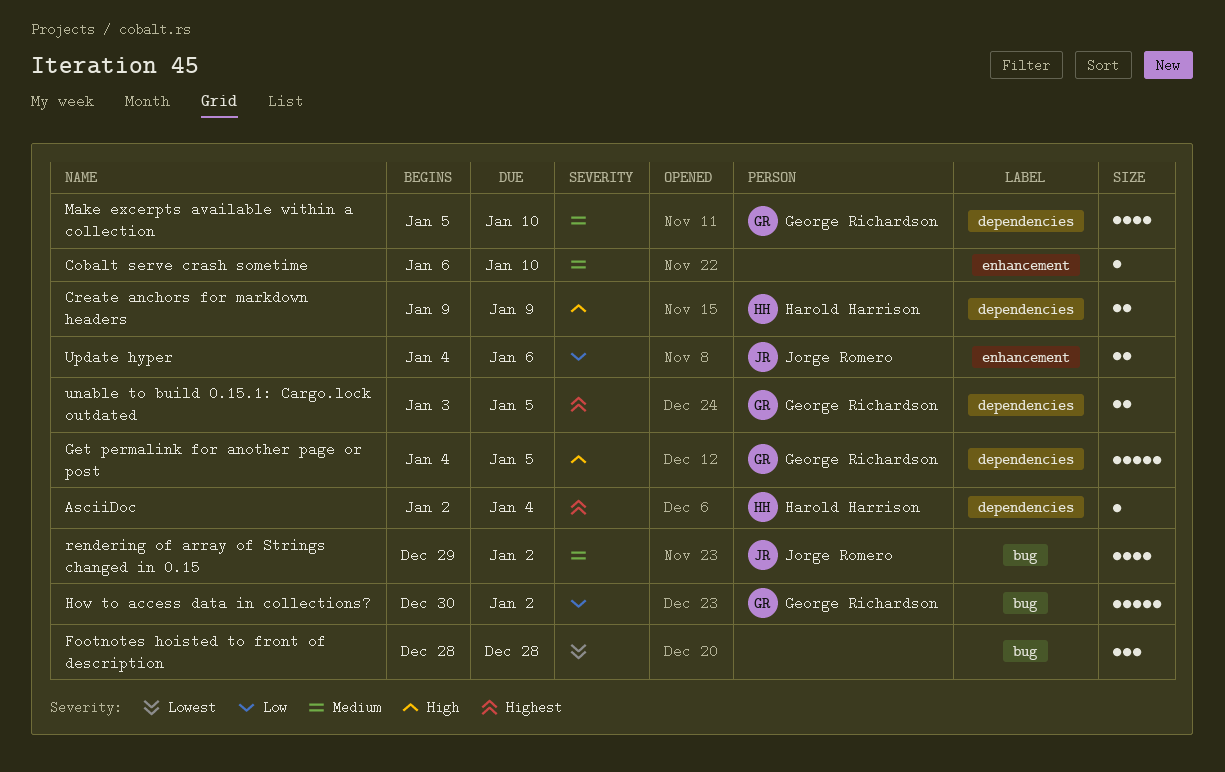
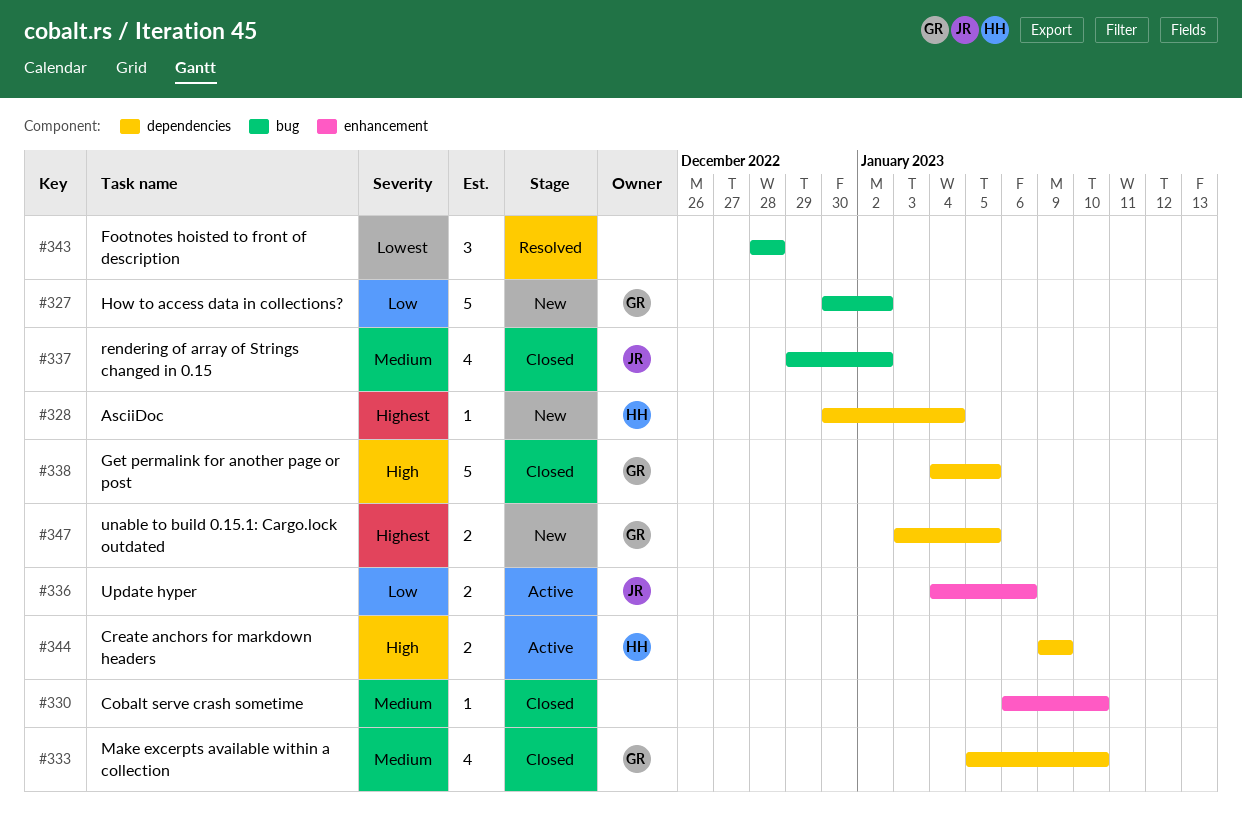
AsciiDoc, start: Jan 2 -> Dec 30

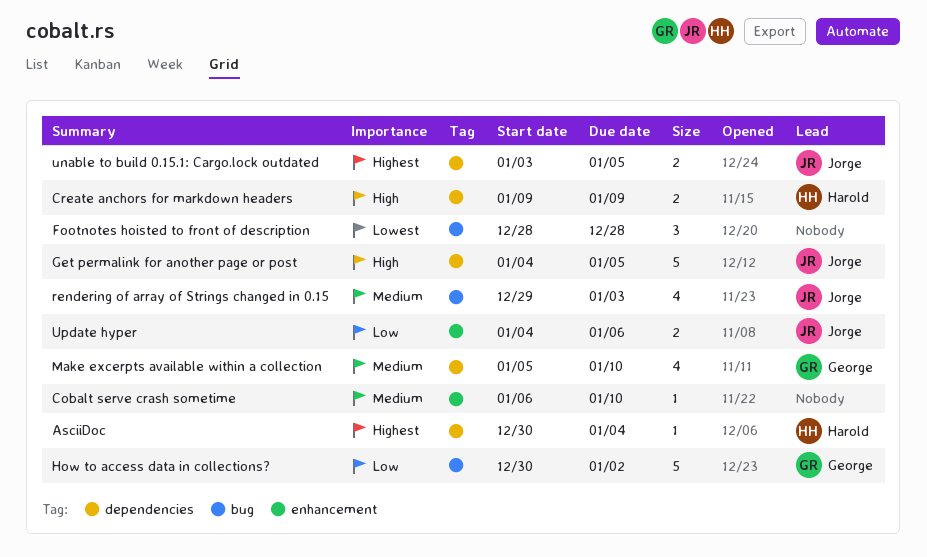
Get permalink for another page or post, owner: George -> Jorge
rendering of array of Strings changed in 0.15, due: Jan 2 -> Jan 3
unable to build 0.15.1: Cargo.lock outdated, owner: George -> Jorge

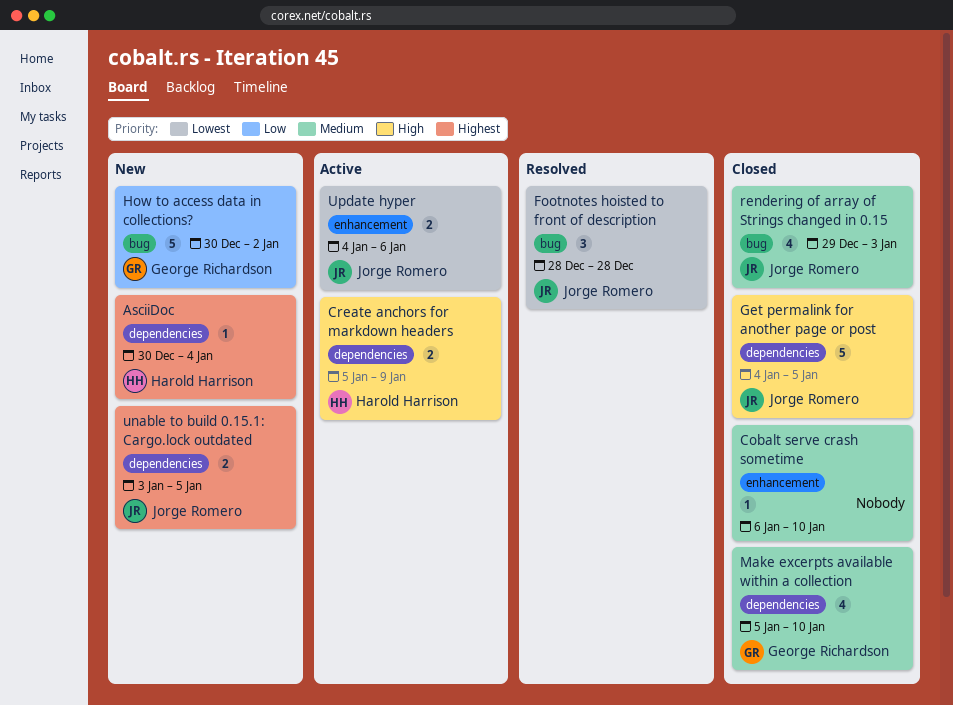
Create anchors for markdown headers, start: Jan 9 -> Jan 5
Footnotes hoisted to front of description, owner: none -> Jorge Romero
Update hyper, priority: Low -> Lowest

